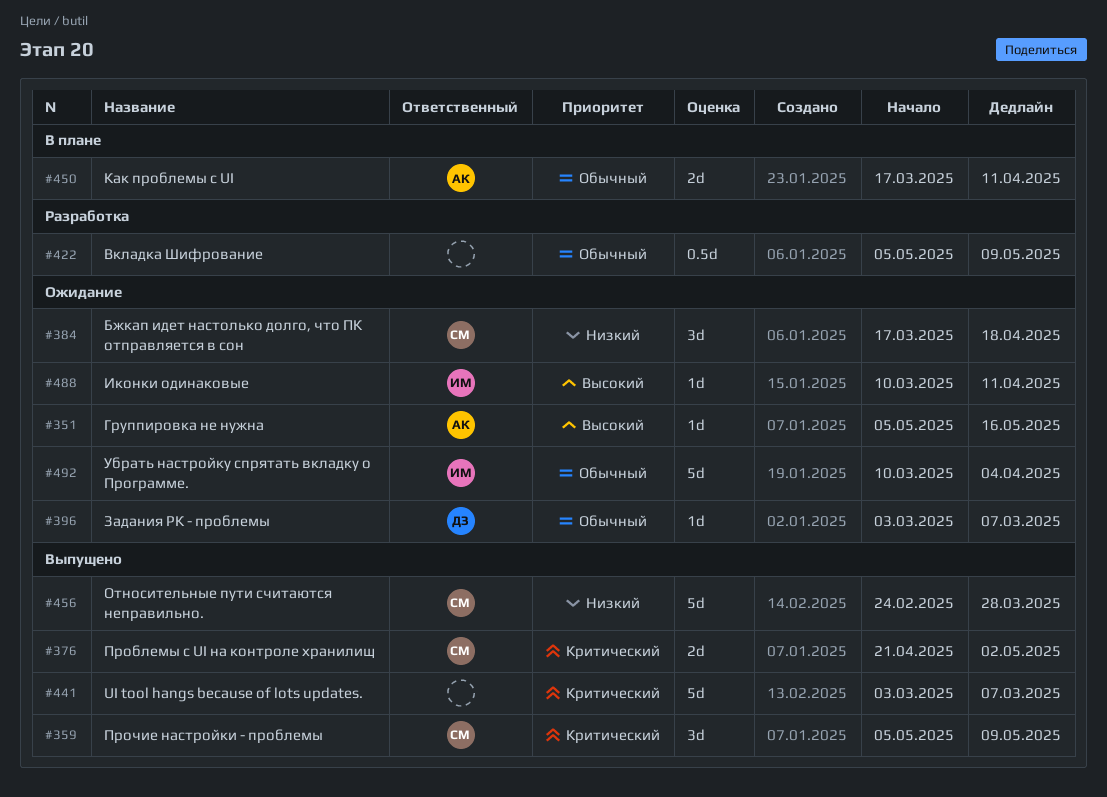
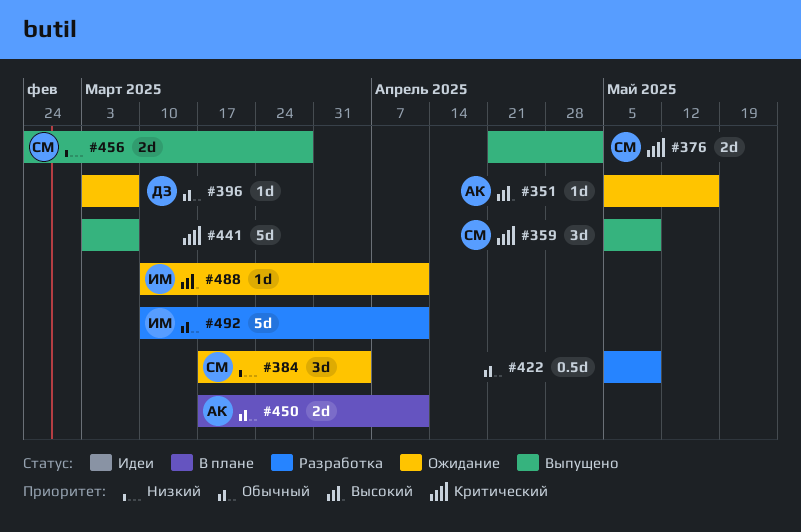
#384, due: Apr 18 -> Apr 4
#456, estimate: 5d -> 2d
#492, status: Ожидание -> Разработка
#492, due: Apr 4 -> Apr 11

